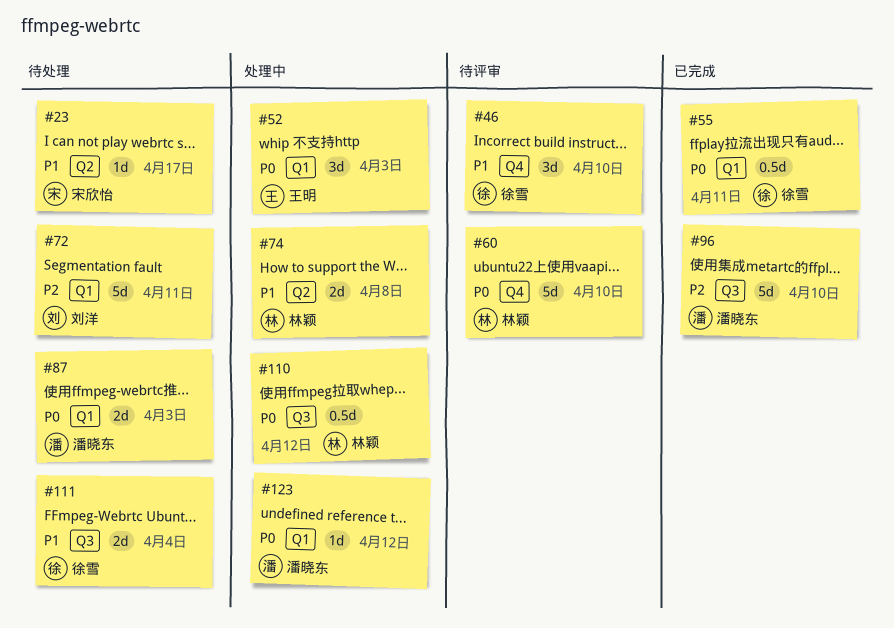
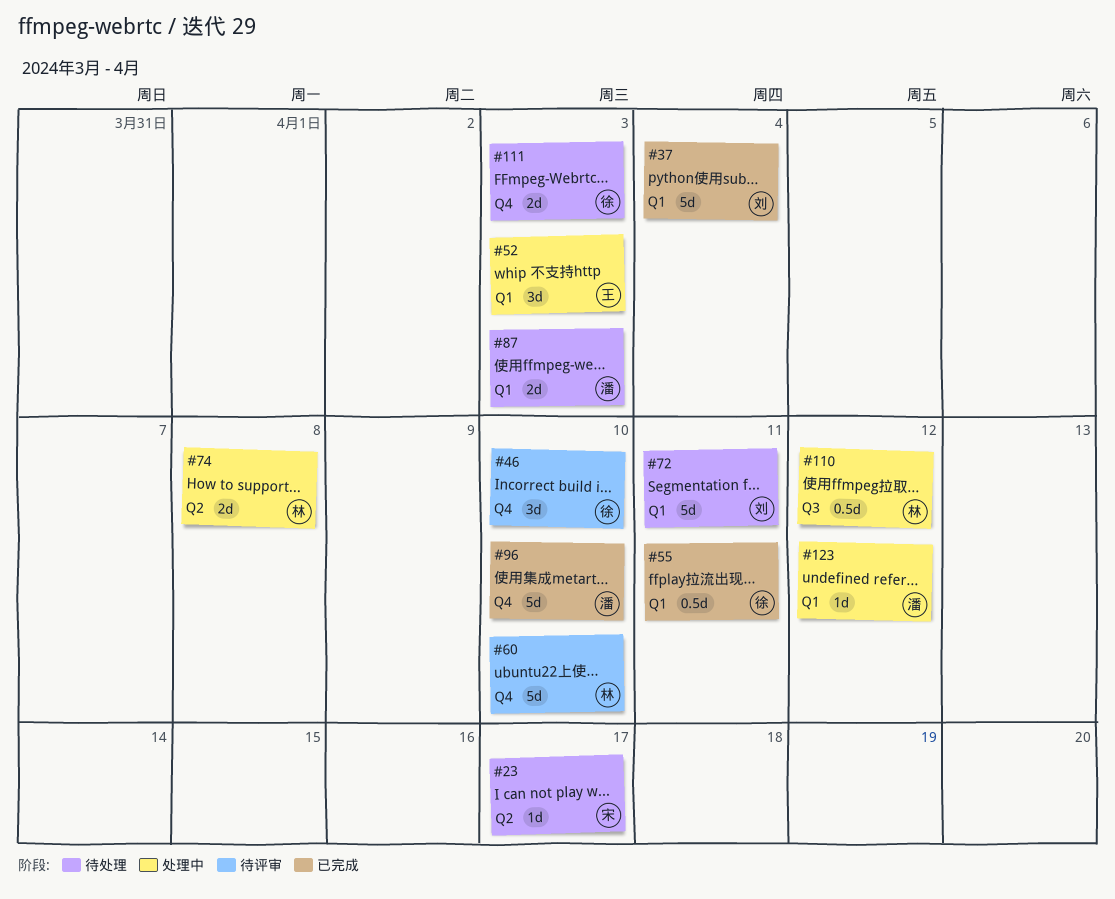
#37: none -> present
#96, label: Q3 -> Q4
#111, label: Q3 -> Q4
#111, due: Apr 4 -> Apr 3

